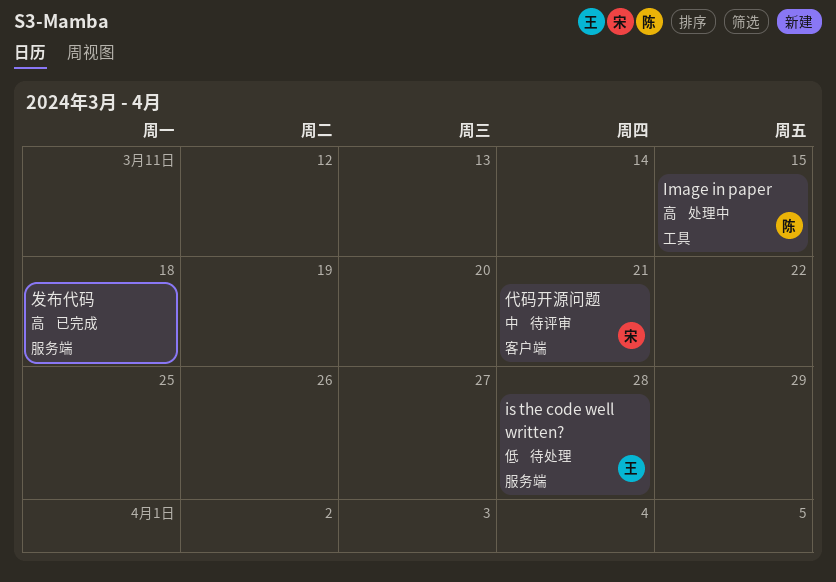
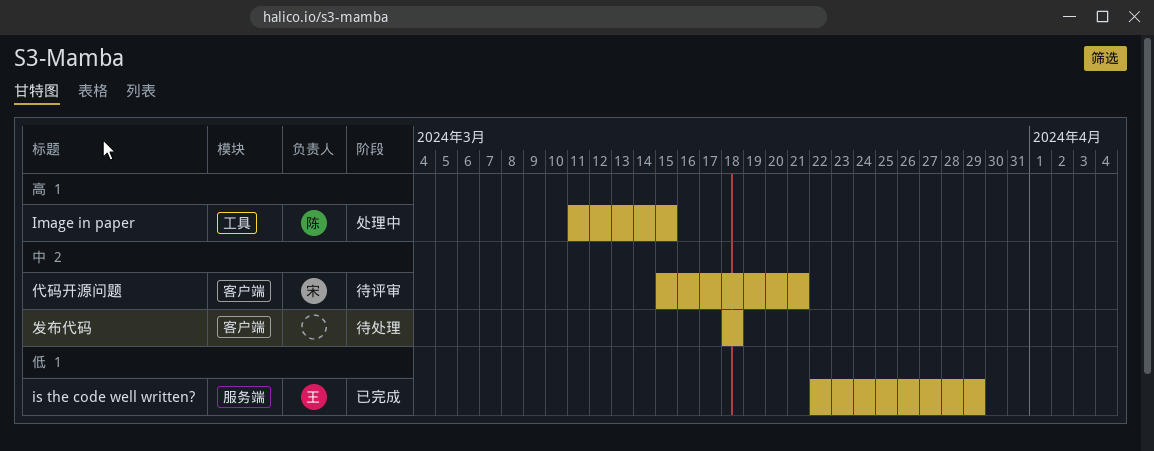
is the code well written?, status: 待处理 -> 已完成
is the code well written?, due: Mar 28 -> Mar 29
发布代码, status: 已完成 -> 待处理
发布代码, priority: 高 -> 中
发布代码, label: 服务端 -> 客户端

